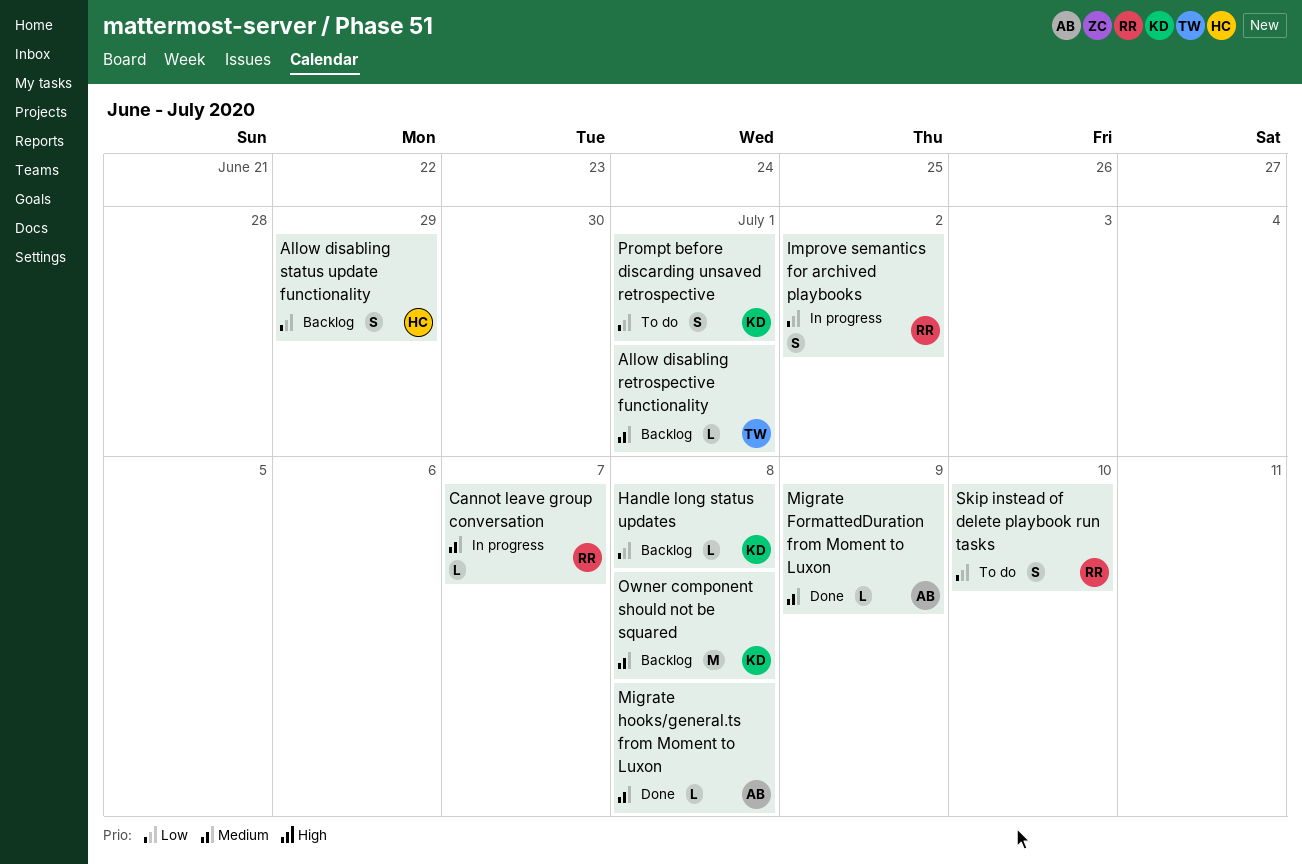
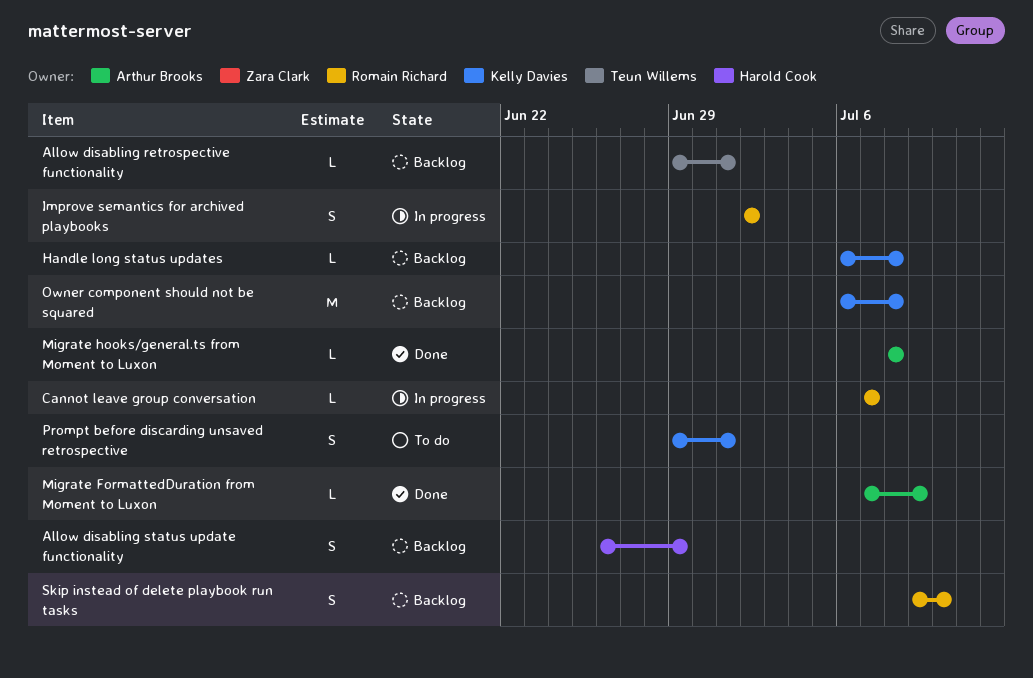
Skip instead of delete playbook run tasks, status: To do -> Backlog

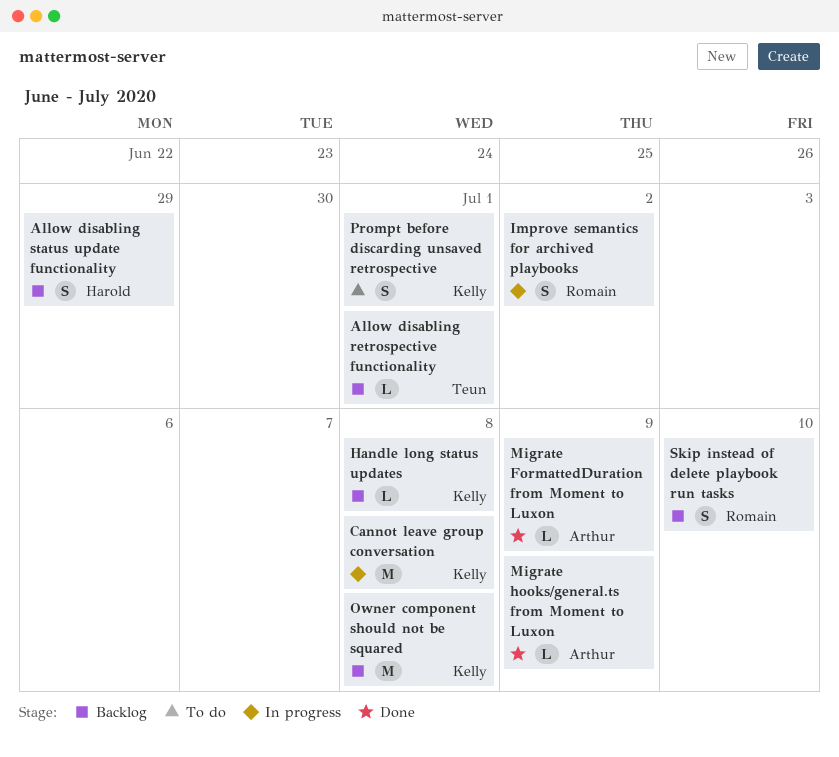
Cannot leave group conversation, owner: Romain Richard -> Kelly Davies
Cannot leave group conversation, estimate: L -> M
Cannot leave group conversation, due: Jul 7 -> Jul 8
Migrate hooks/general.ts from Moment to Luxon, due: Jul 8 -> Jul 9

